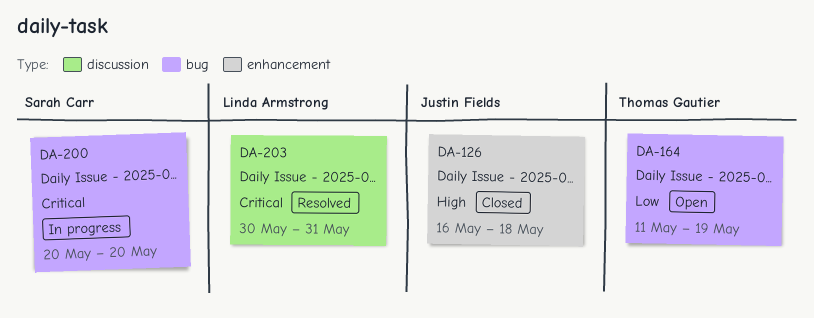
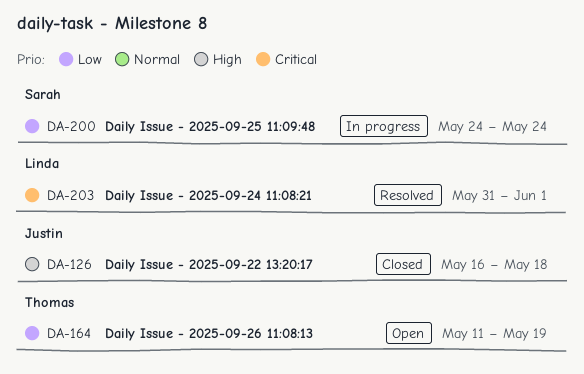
DA-200, priority: Critical -> Low
DA-200, start: May 20 -> May 24
DA-200, due: May 20 -> May 24
DA-203, start: May 30 -> May 31
DA-203, due: May 31 -> Jun 1

